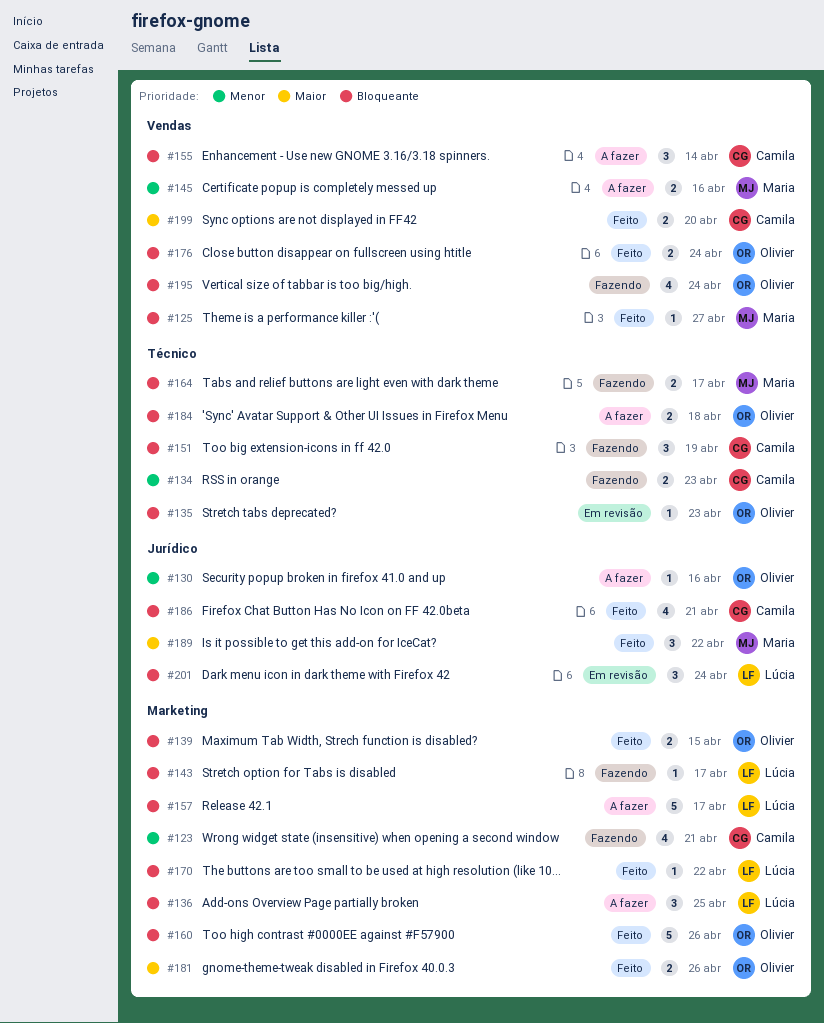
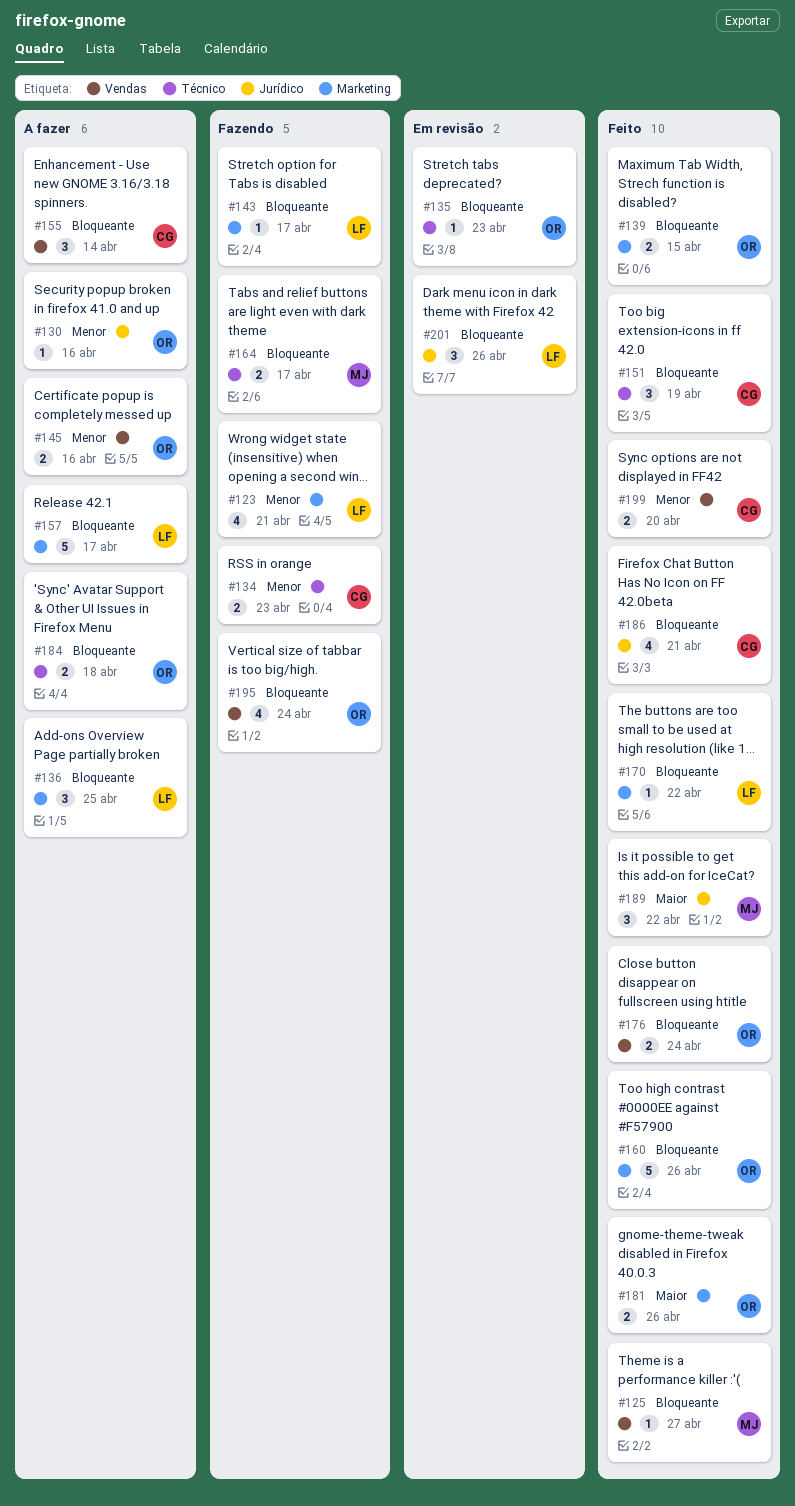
#123, owner: Camila -> Lúcia
#145, owner: Maria -> Olivier
#151, status: Fazendo -> Feito
#199, priority: Maior -> Menor
#201, due: Apr 24 -> Apr 26

